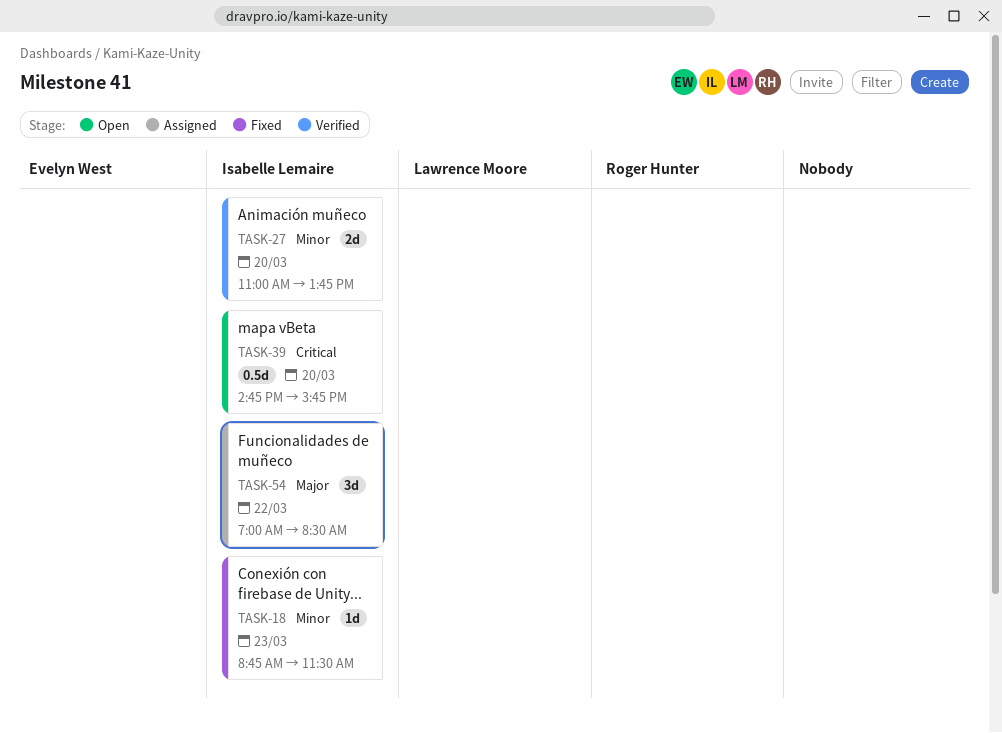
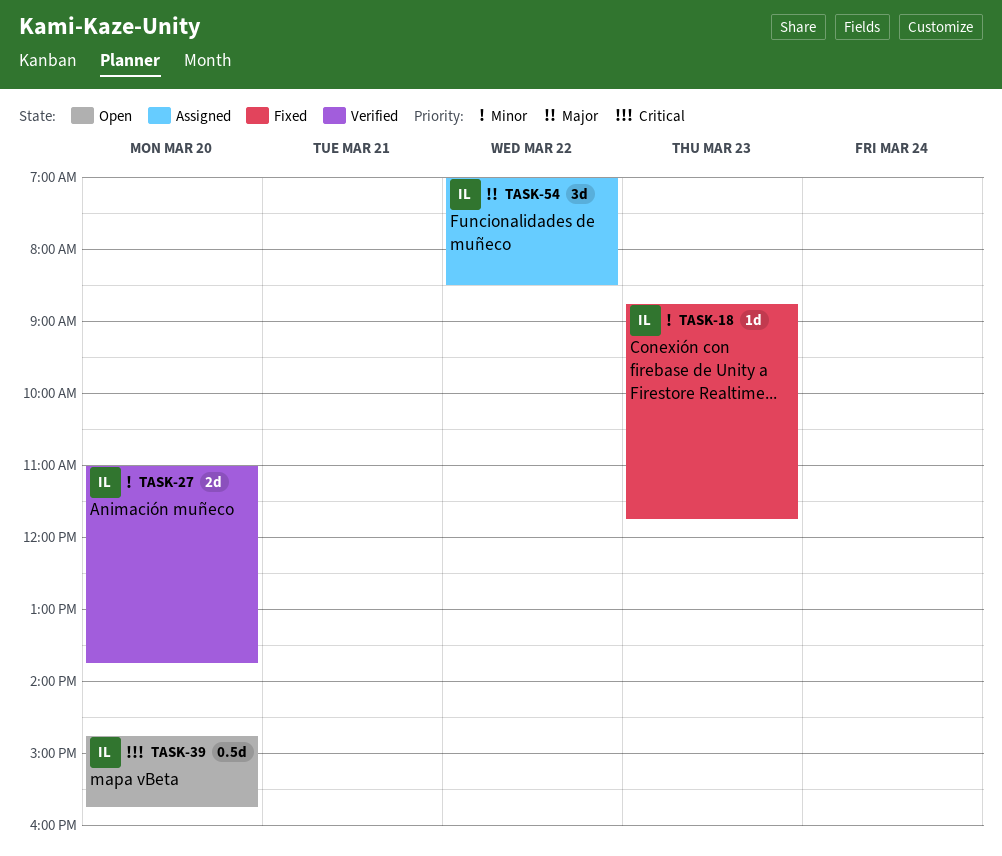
TASK-18, ends: 11:30 -> 11:45

